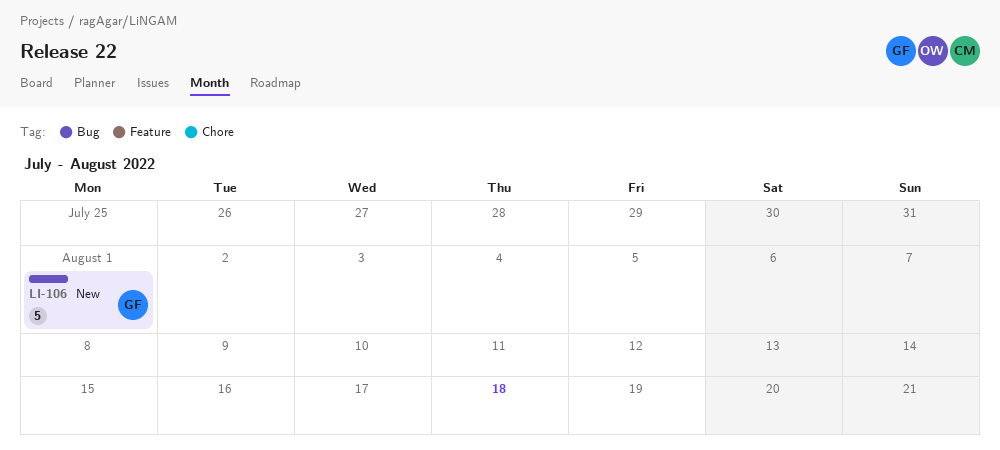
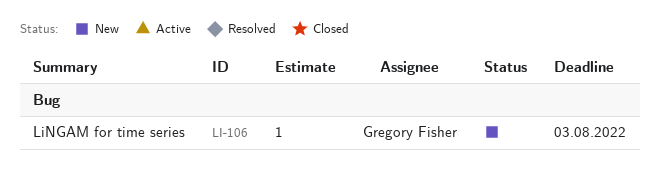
LI-106, estimate: 5 -> 1
LI-106, due: Aug 1 -> Aug 3

